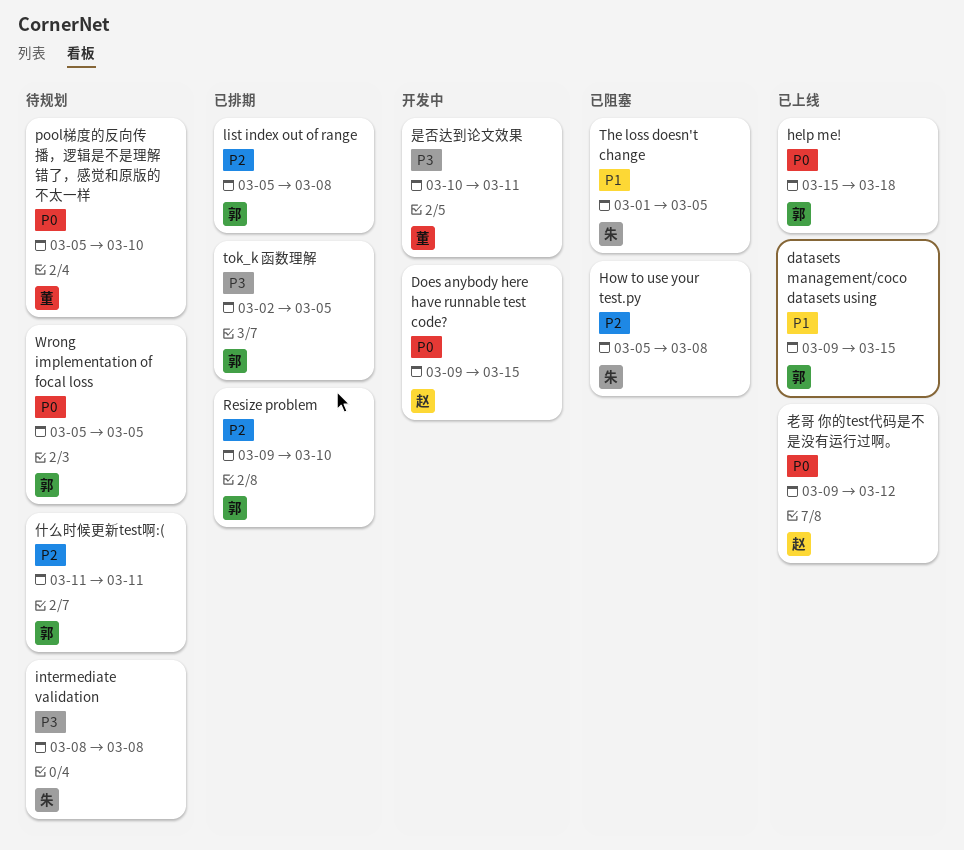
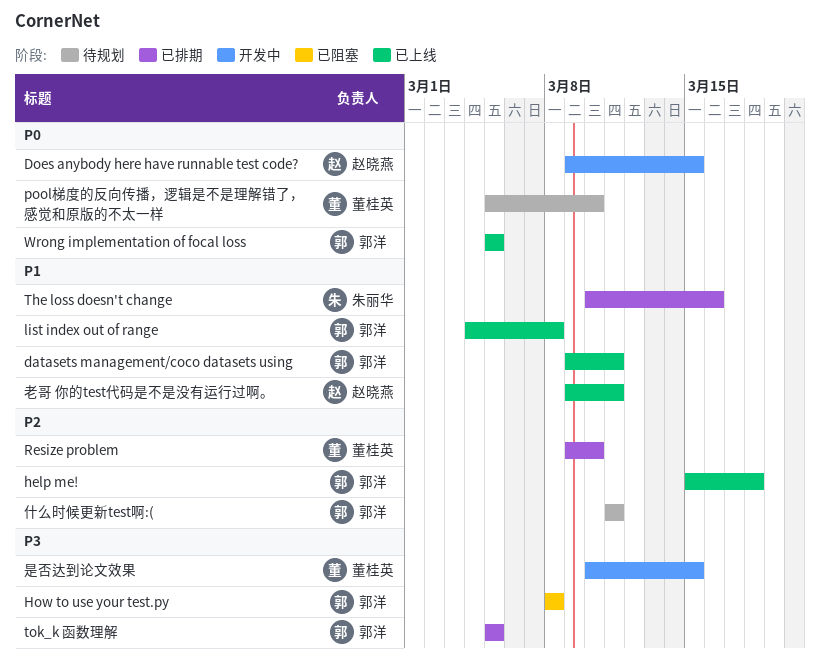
datasets management/coco datasets using, due: Mar 15 -> Mar 11
help me!, priority: P0 -> P2
How to use your test.py, owner: 朱丽华 -> 郭洋
How to use your test.py, priority: P2 -> P3
How to use your test.py, start: Mar 5 -> Mar 8
intermediate validation: present -> none
list index out of range, status: 已排期 -> 已上线
list index out of range, priority: P2 -> P1
list index out of range, start: Mar 5 -> Mar 4
Resize problem, owner: 郭洋 -> 董桂英
The loss doesn't change, status: 已阻塞 -> 已排期
The loss doesn't change, start: Mar 1 -> Mar 10
The loss doesn't change, due: Mar 5 -> Mar 16
tok_k 函数理解, start: Mar 2 -> Mar 5
Wrong implementation of focal loss, status: 待规划 -> 已上线
是否达到论文效果, due: Mar 11 -> Mar 15
老哥 你的test代码是不是没有运行过啊。, priority: P0 -> P1
老哥 你的test代码是不是没有运行过啊。, due: Mar 12 -> Mar 11

